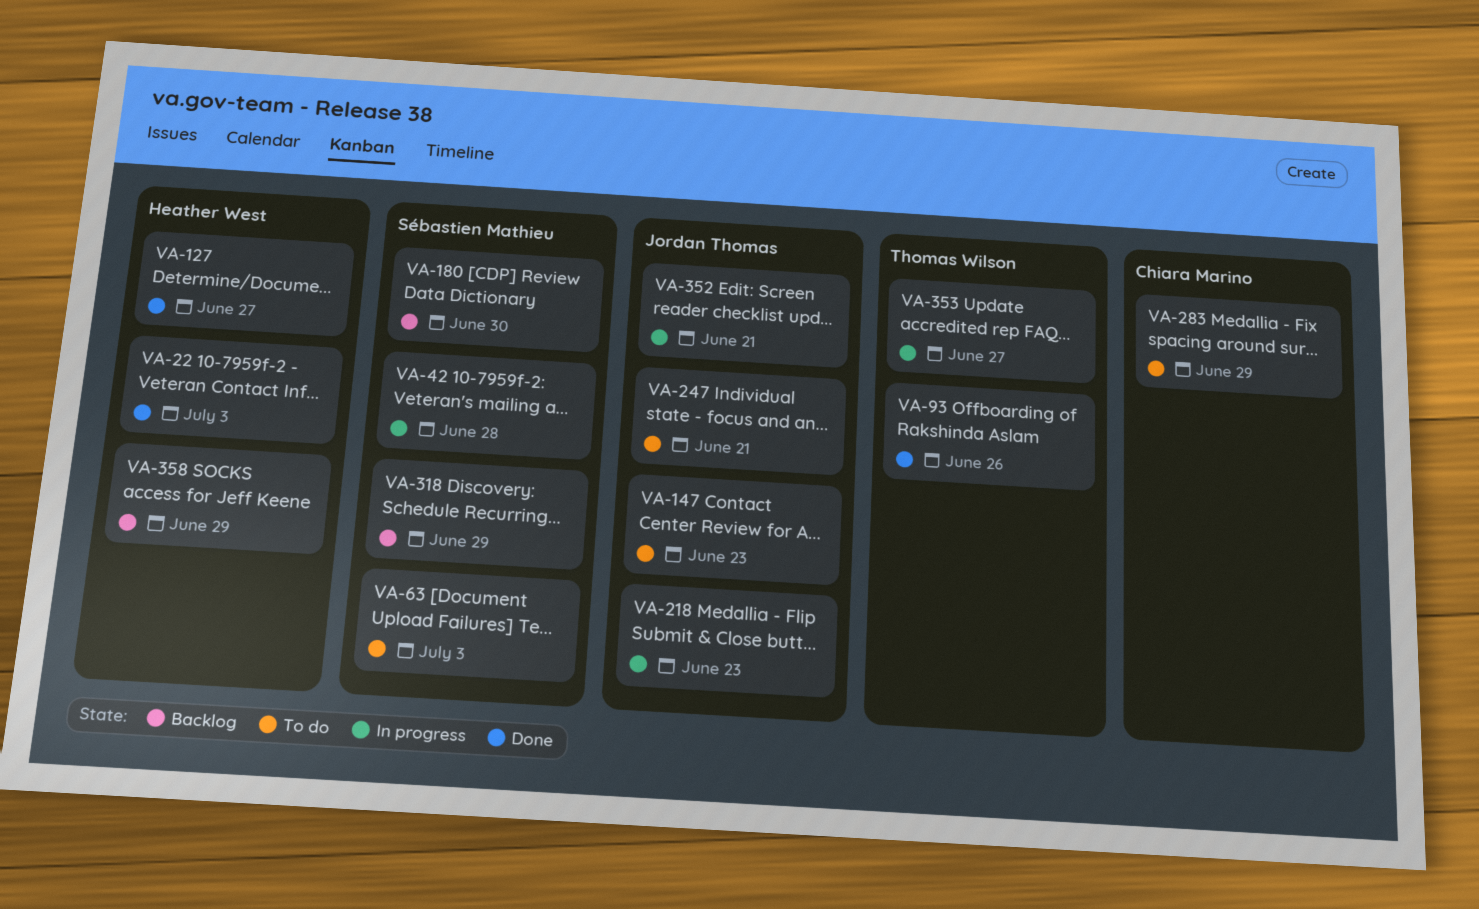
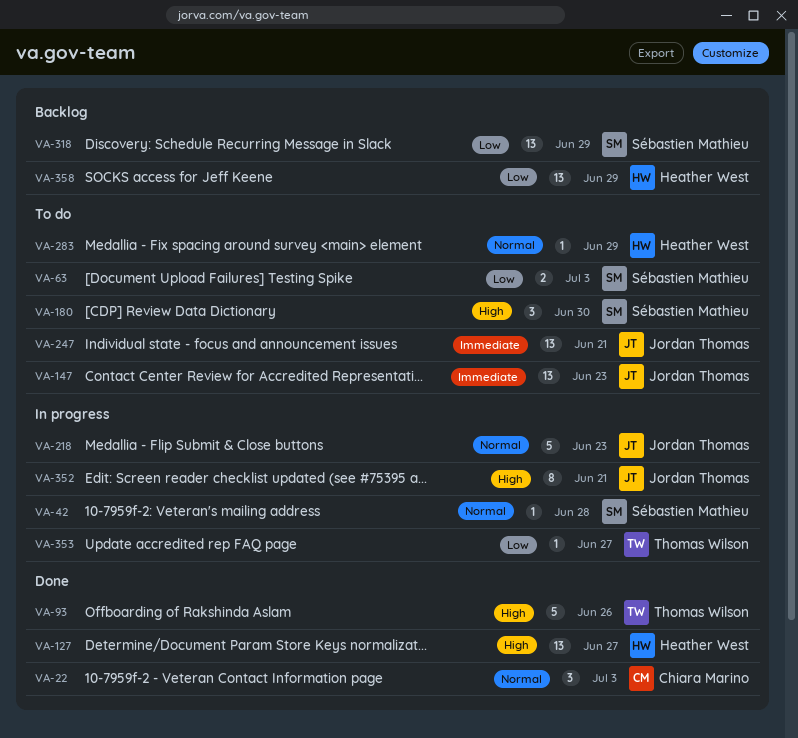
VA-22, owner: Heather West -> Chiara Marino
VA-180, status: Backlog -> To do
VA-283, owner: Chiara Marino -> Heather West

